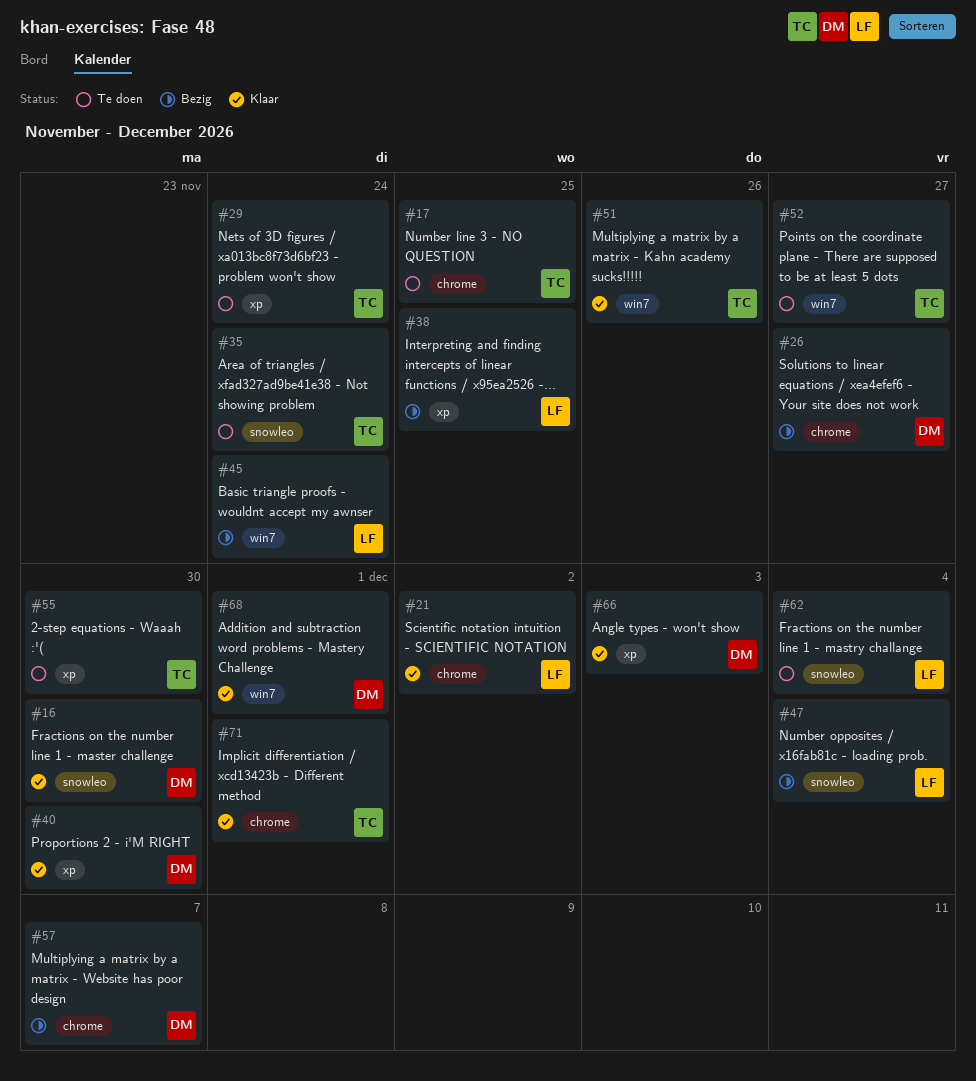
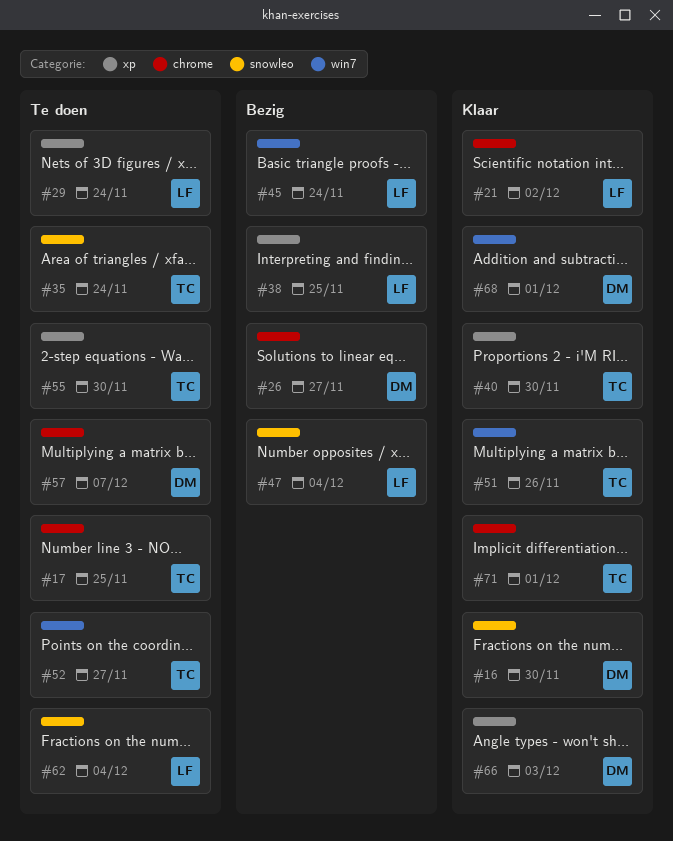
#29, owner: TC -> LF
#40, owner: DM -> TC
#57, status: Bezig -> Te doen

